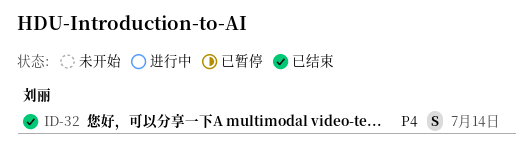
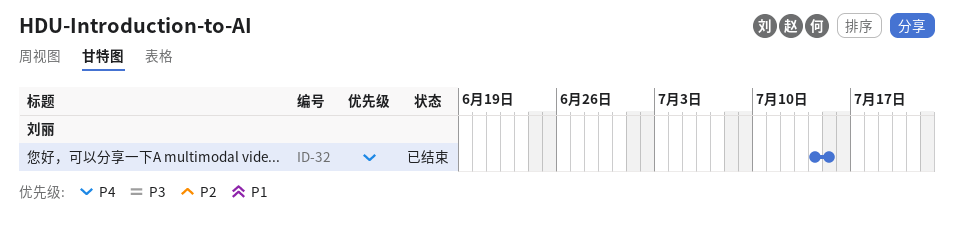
ID-32, due: Jul 14 -> Jul 15

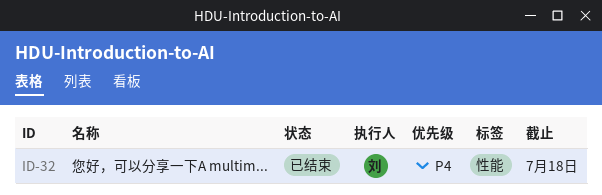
ID-32, due: Jul 15 -> Jul 18

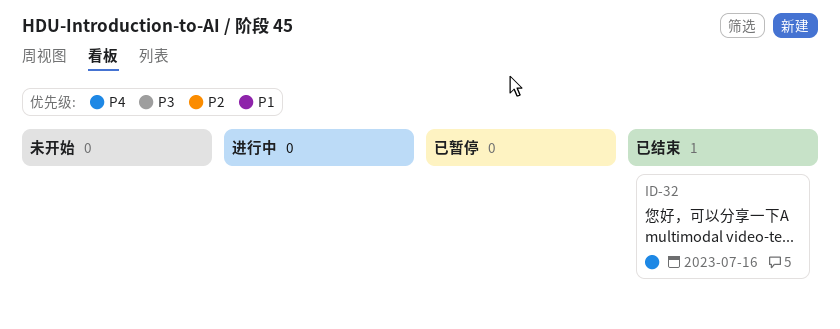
ID-32, due: Jul 18 -> Jul 16

